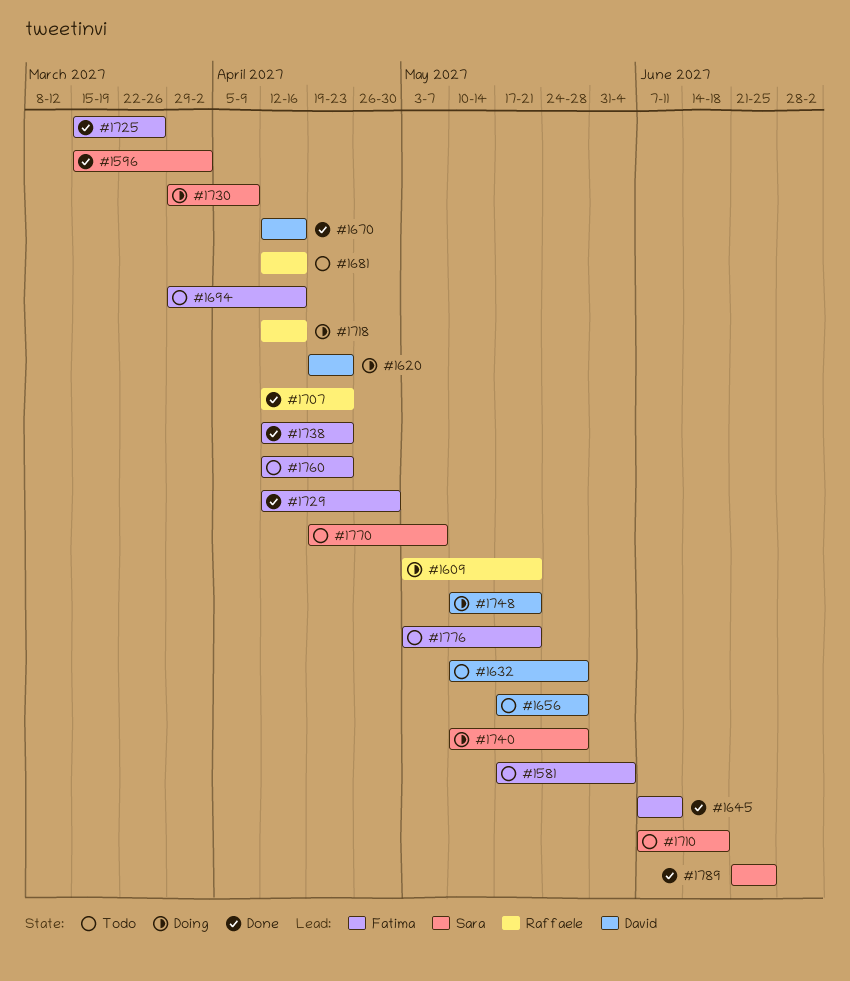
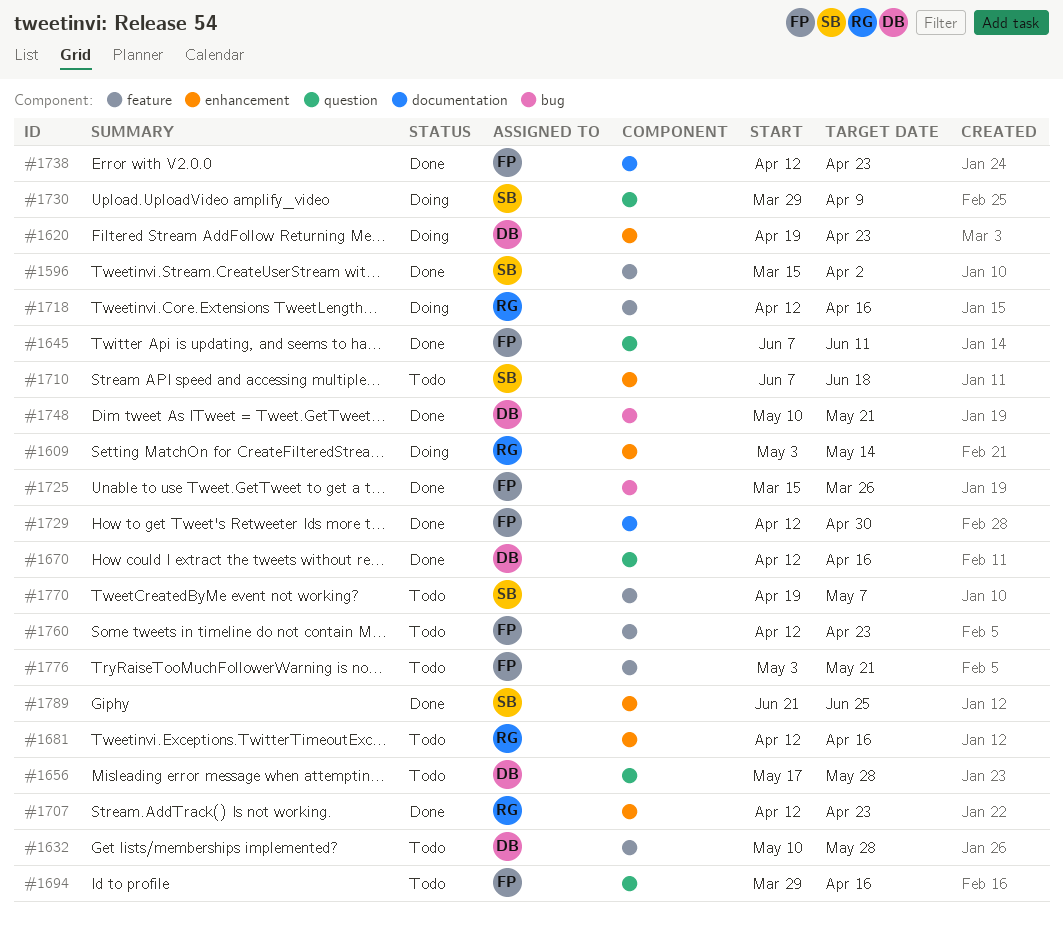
#1581: present -> none
#1609, due: May 21 -> May 14
#1740: present -> none
#1748, status: Doing -> Done

